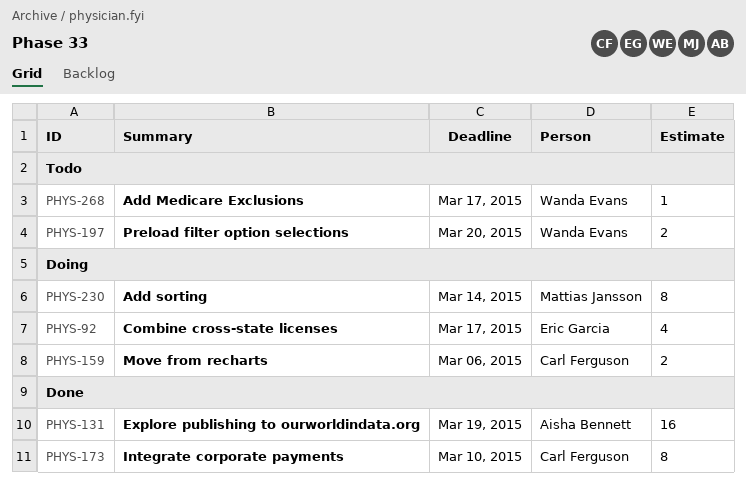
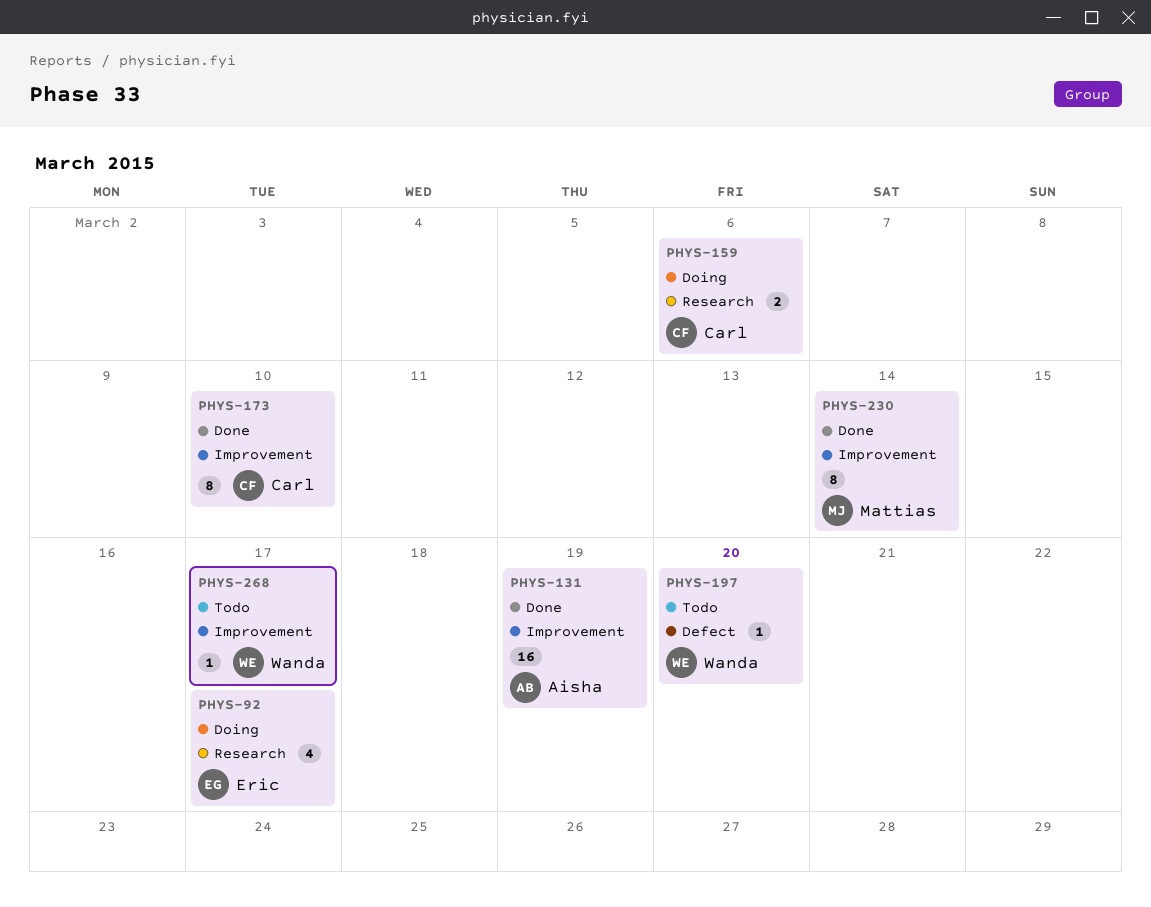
PHYS-197, estimate: 2 -> 1
PHYS-230, status: Doing -> Done

